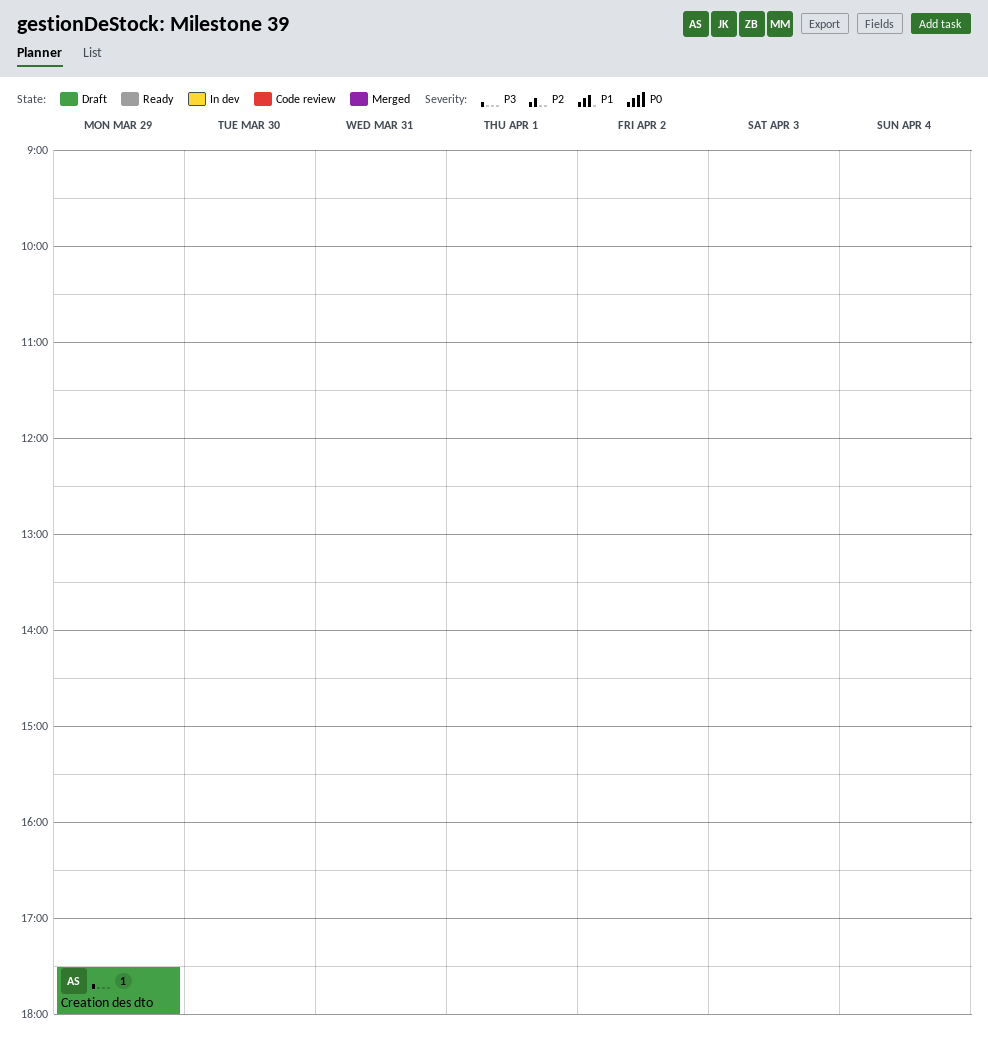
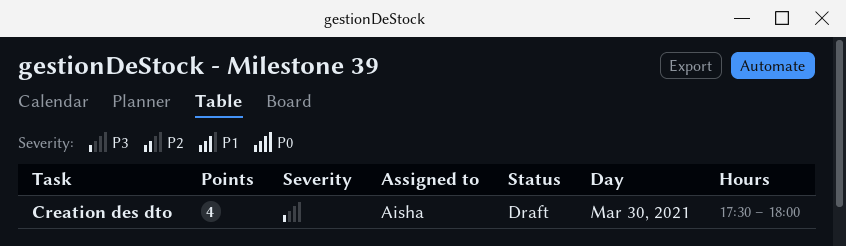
Creation des dto, estimate: 1 -> 4
Creation des dto, day: Mar 29 -> Mar 30

